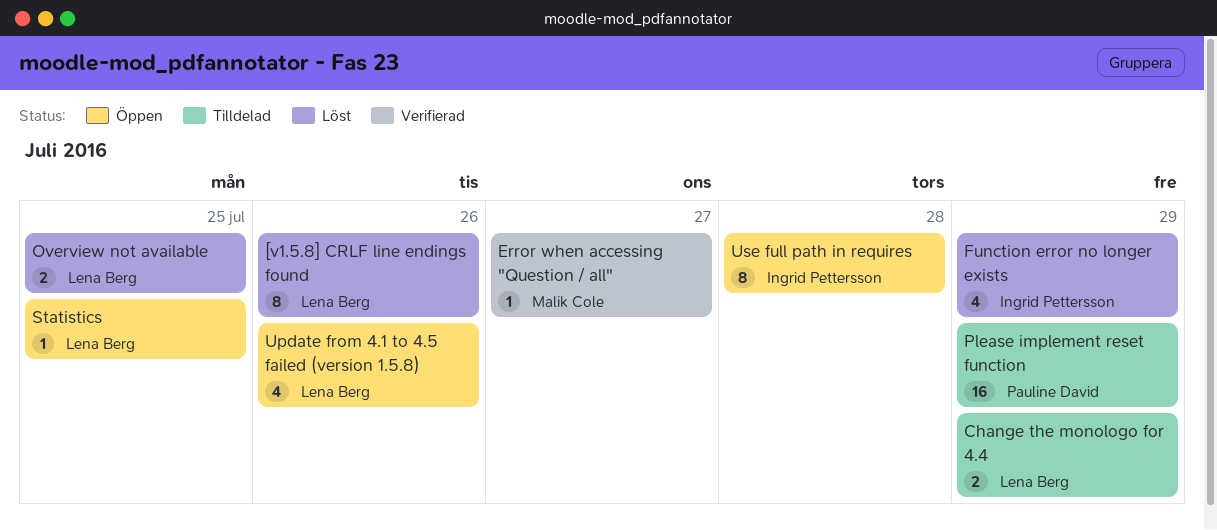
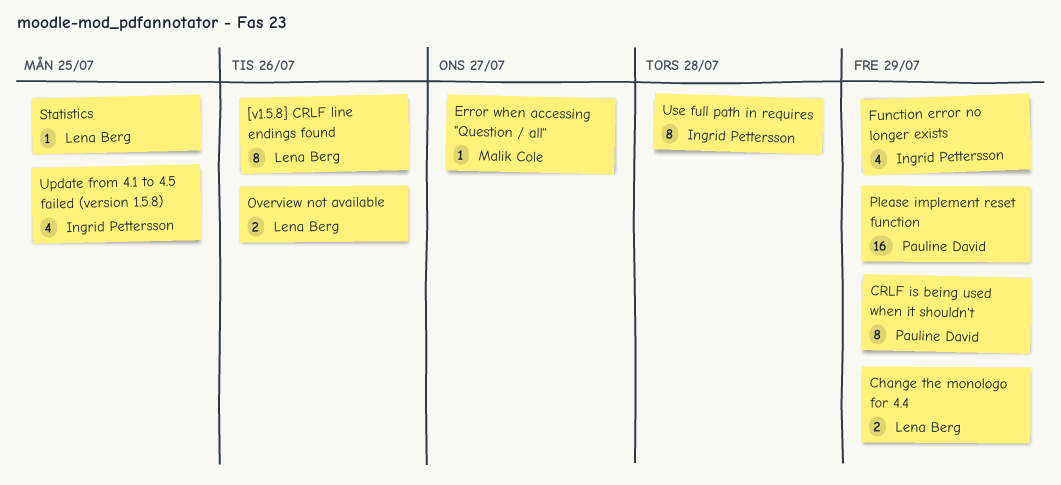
CRLF is being used when it shouldn't: none -> present
Overview not available, due: Jul 25 -> Jul 26
Update from 4.1 to 4.5 failed (version 1.5.8), owner: Lena Berg -> Ingrid Pettersson
Update from 4.1 to 4.5 failed (version 1.5.8), due: Jul 26 -> Jul 25

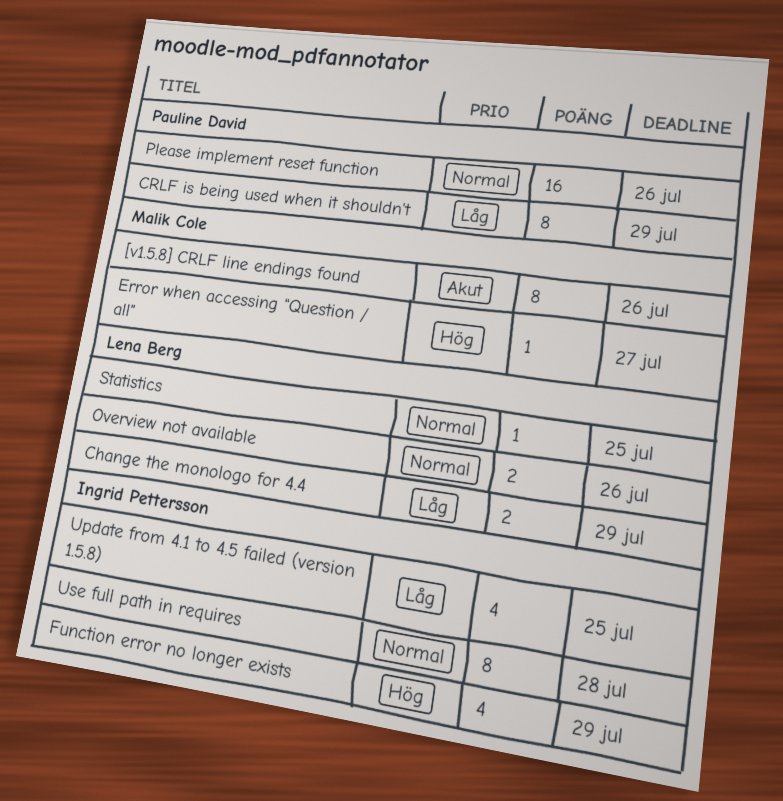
[v1.5.8] CRLF line endings found, owner: Lena Berg -> Malik Cole
Please implement reset function, due: Jul 29 -> Jul 26

